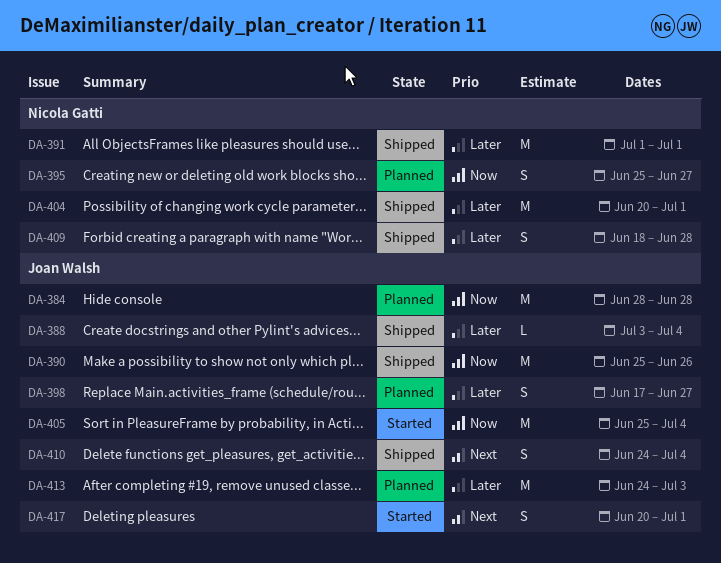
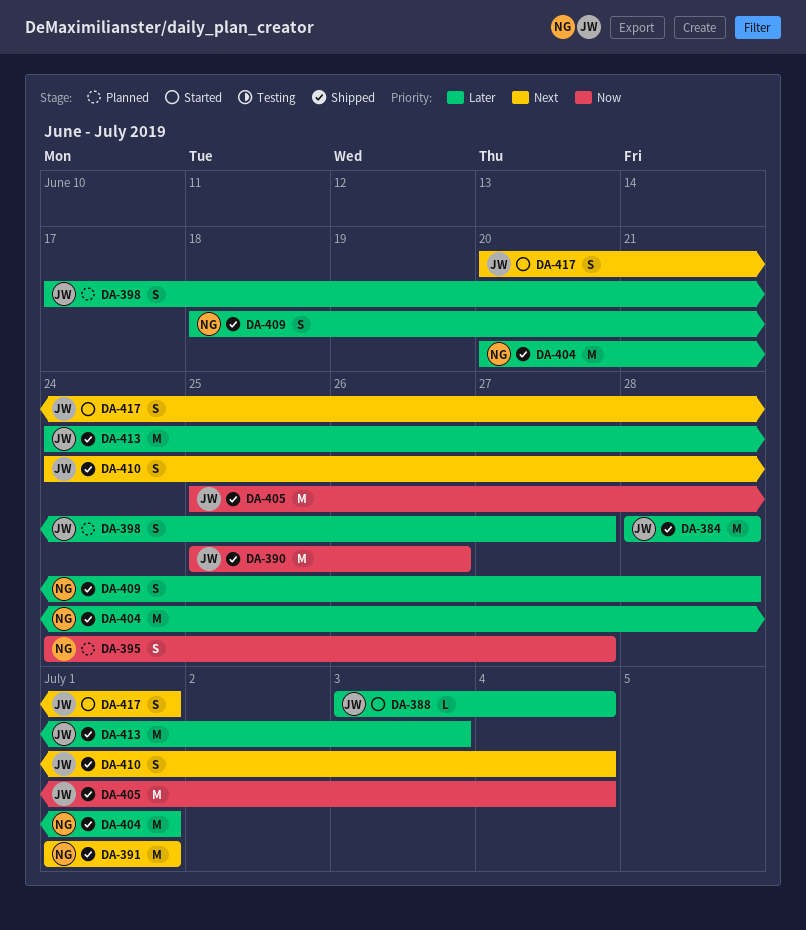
DA-384, status: Planned -> Shipped
DA-384, priority: Now -> Later
DA-388, status: Shipped -> Started
DA-391, priority: Later -> Next
DA-395, start: Jun 25 -> Jun 24
DA-405, status: Started -> Shipped
DA-413, status: Planned -> Shipped

